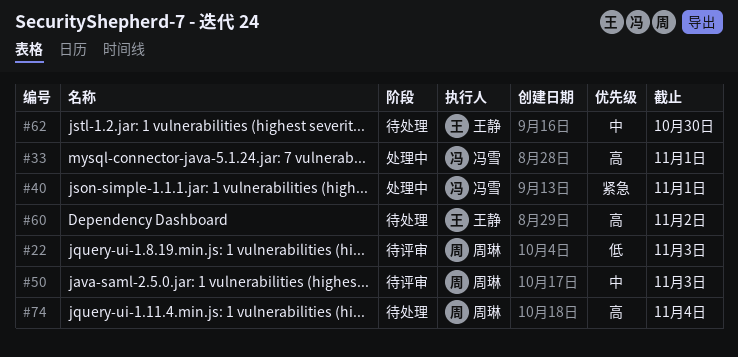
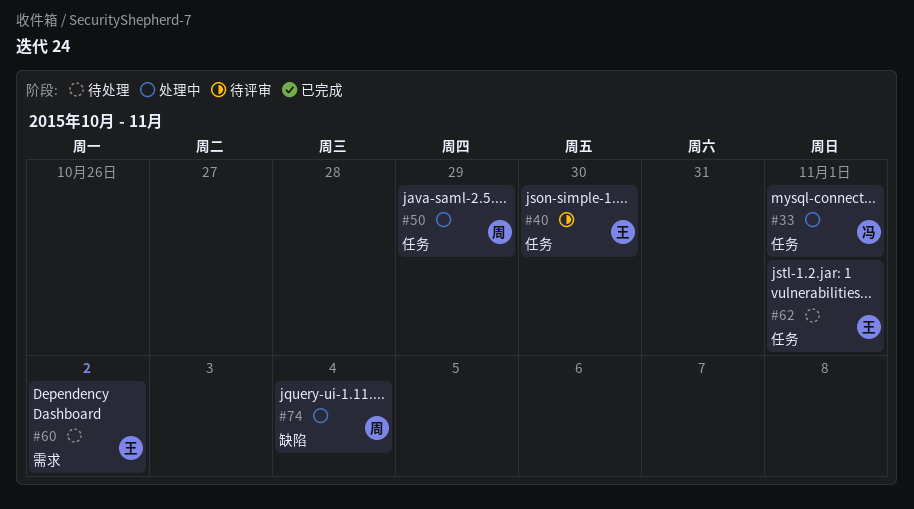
#22: present -> none
#40, status: 处理中 -> 待评审
#40, owner: 冯雪 -> 王静
#40, due: Nov 1 -> Oct 30
#50, status: 待评审 -> 处理中
#50, due: Nov 3 -> Oct 29
#62, due: Oct 30 -> Nov 1
#74, status: 待处理 -> 处理中

